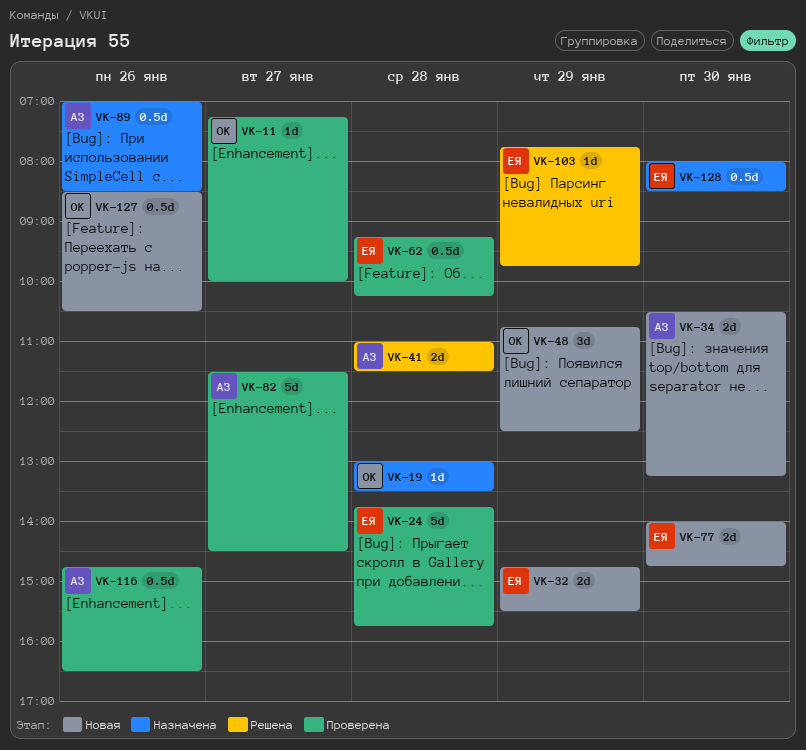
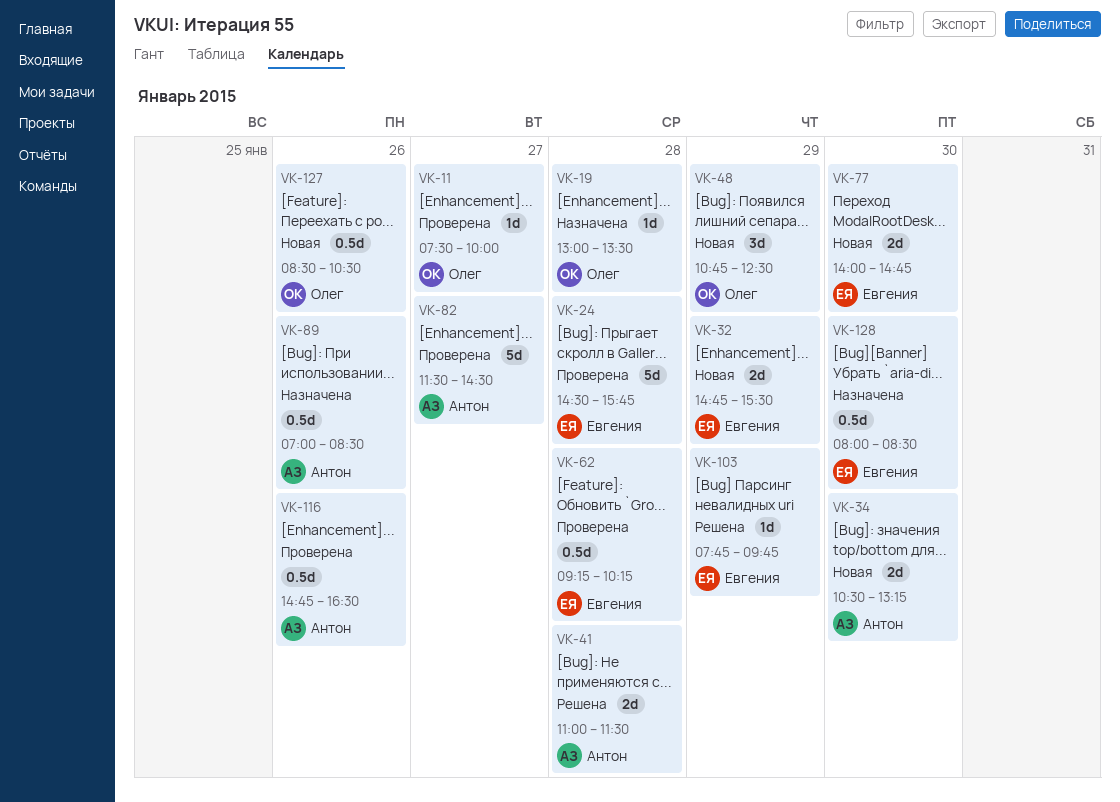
VK-11, begins: 07:15 -> 07:30
VK-24, begins: 13:45 -> 14:30

